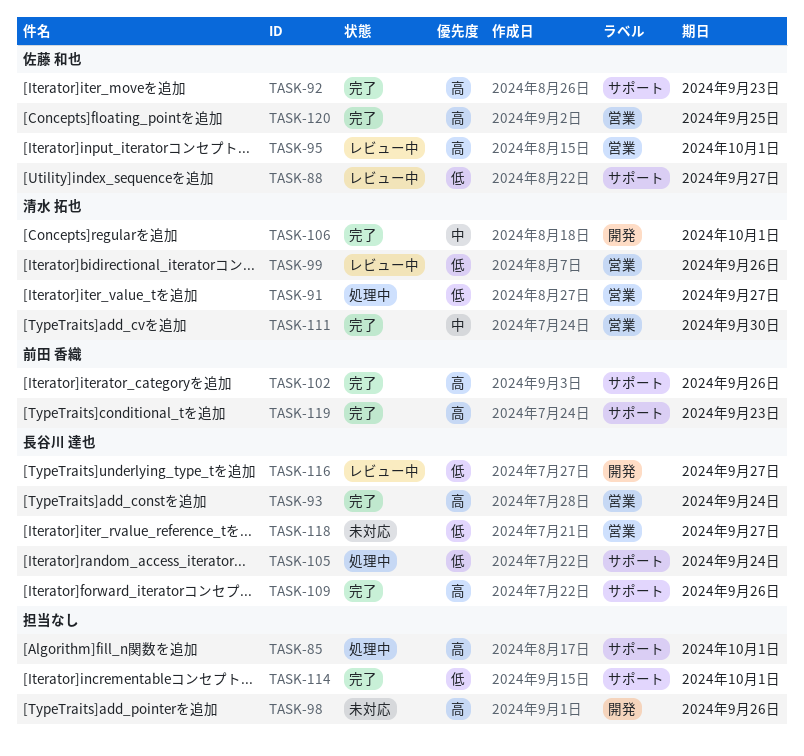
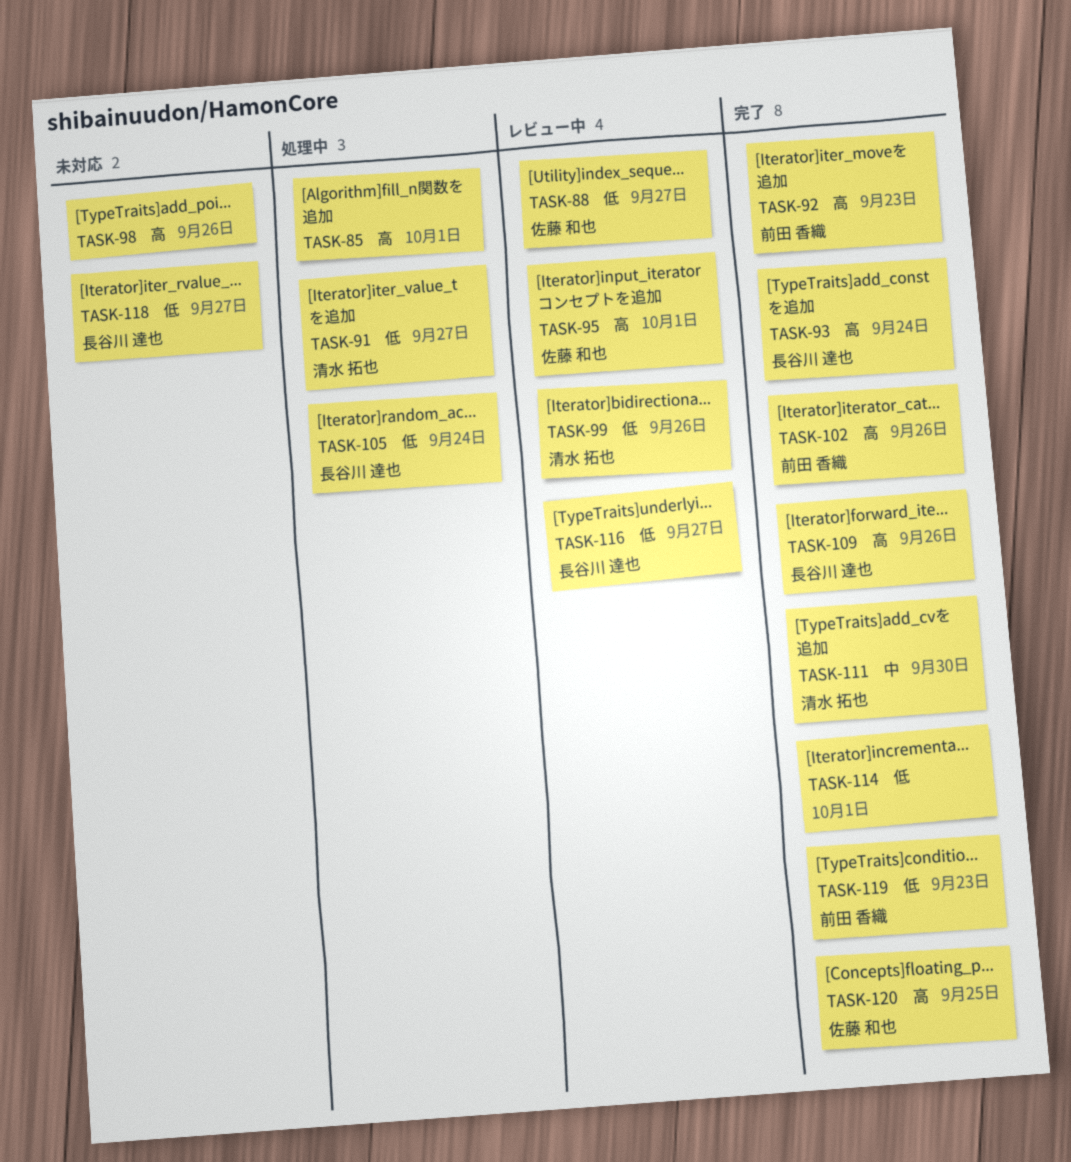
TASK-92, owner: 佐藤 和也 -> 前田 香織
TASK-106: present -> none
TASK-119, priority: 高 -> 低

